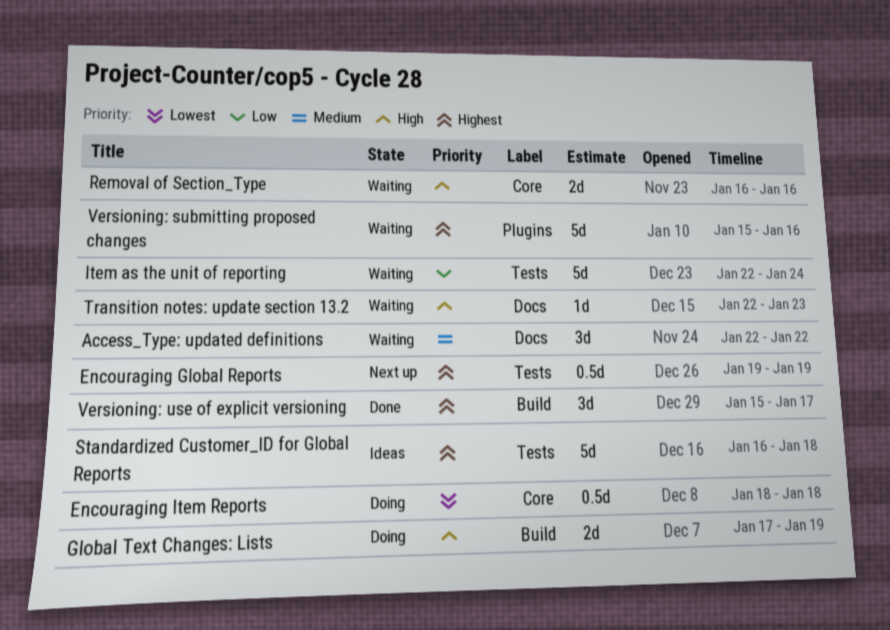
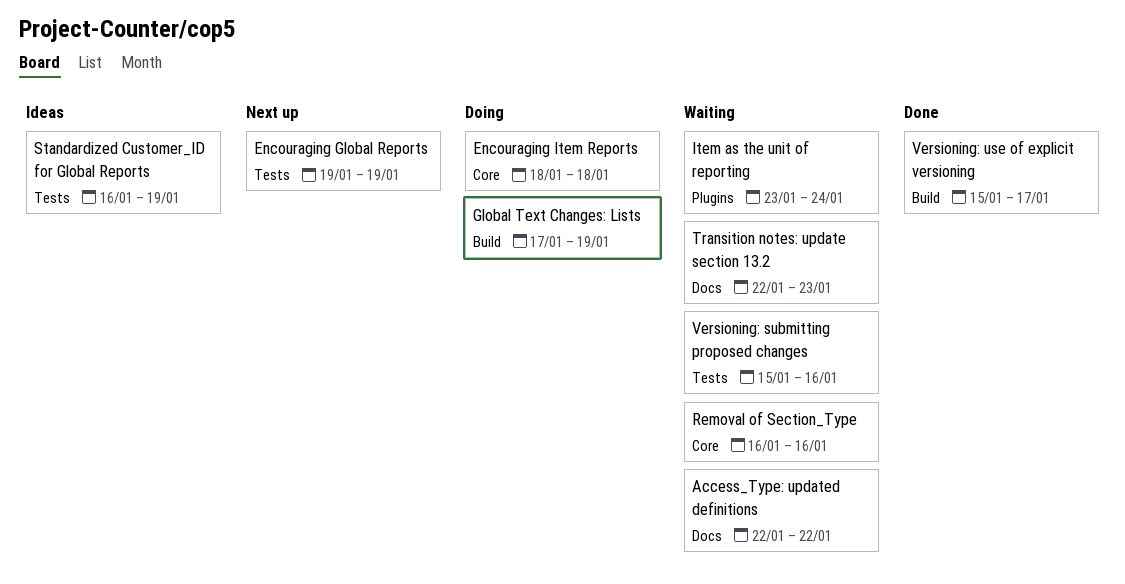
Item as the unit of reporting, label: Tests -> Plugins
Item as the unit of reporting, start: Jan 22 -> Jan 23
Standardized Customer_ID for Global Reports, due: Jan 18 -> Jan 19
Versioning: submitting proposed changes, label: Plugins -> Tests

